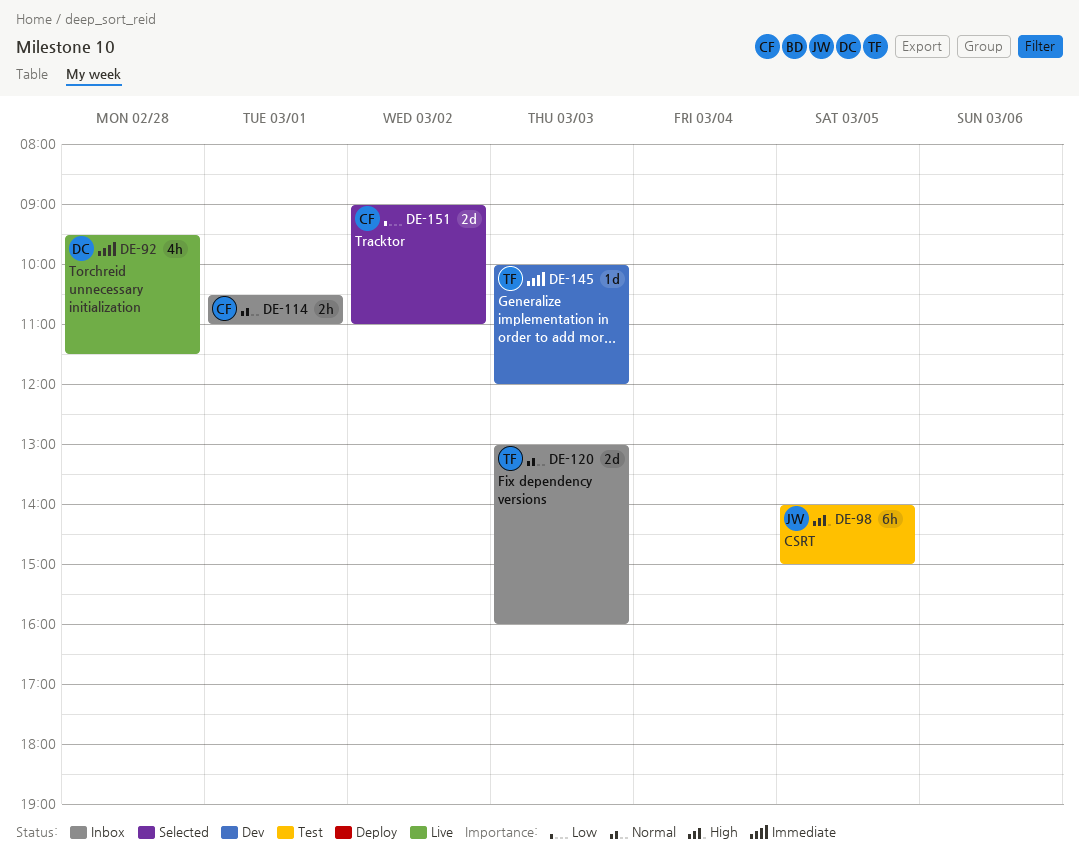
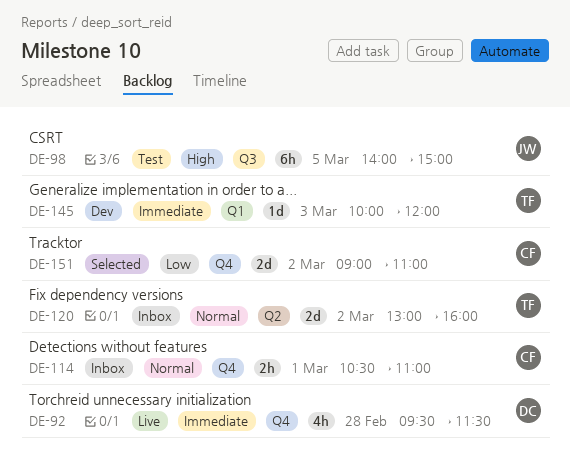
DE-120, day: Mar 3 -> Mar 2

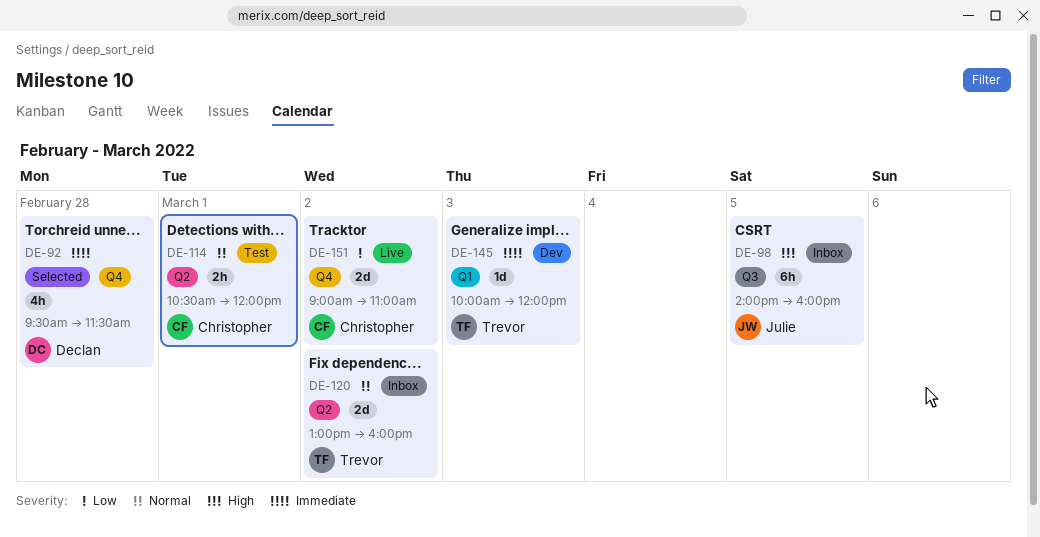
DE-92, status: Live -> Selected
DE-98, status: Test -> Inbox
DE-98, ends: 15:00 -> 16:00
DE-114, status: Inbox -> Test
DE-114, label: Q4 -> Q2
DE-114, ends: 11:00 -> 12:00
DE-151, status: Selected -> Live

